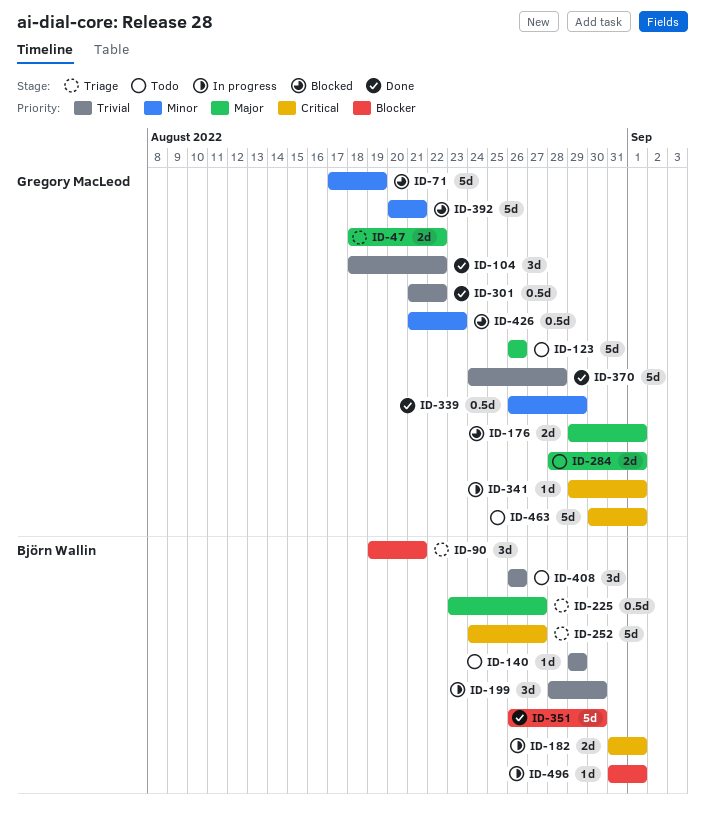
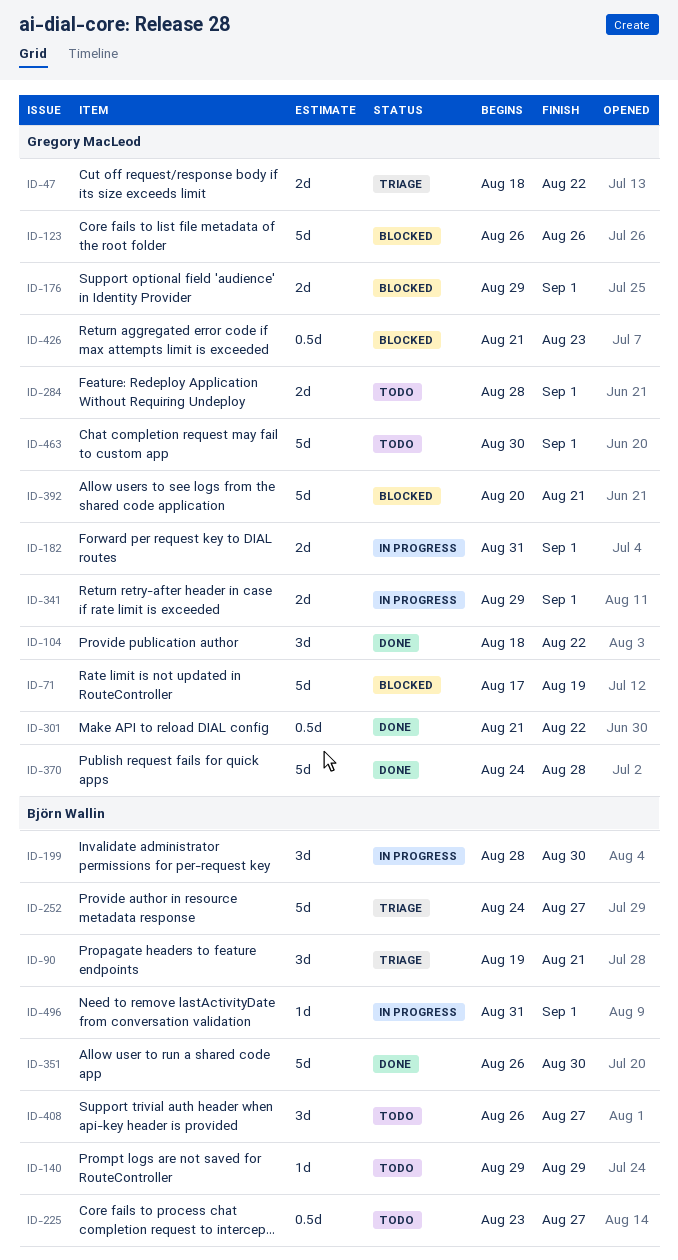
ID-123, status: Todo -> Blocked
ID-182, owner: Björn Wallin -> Gregory MacLeod
ID-225, status: Triage -> Todo
ID-339: present -> none
ID-341, estimate: 1d -> 2d
ID-408, due: Aug 26 -> Aug 27

